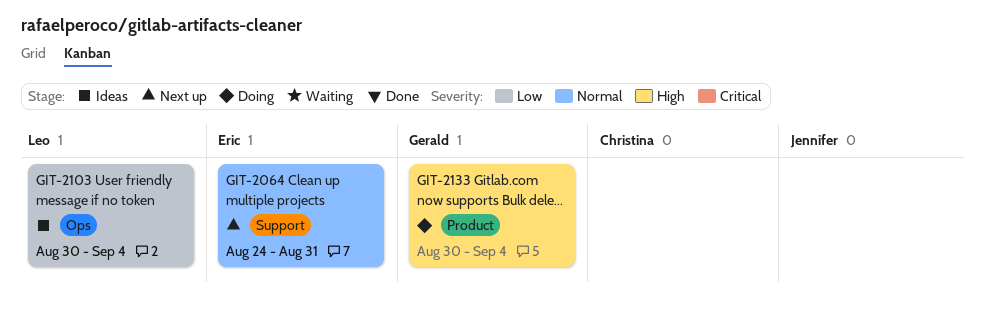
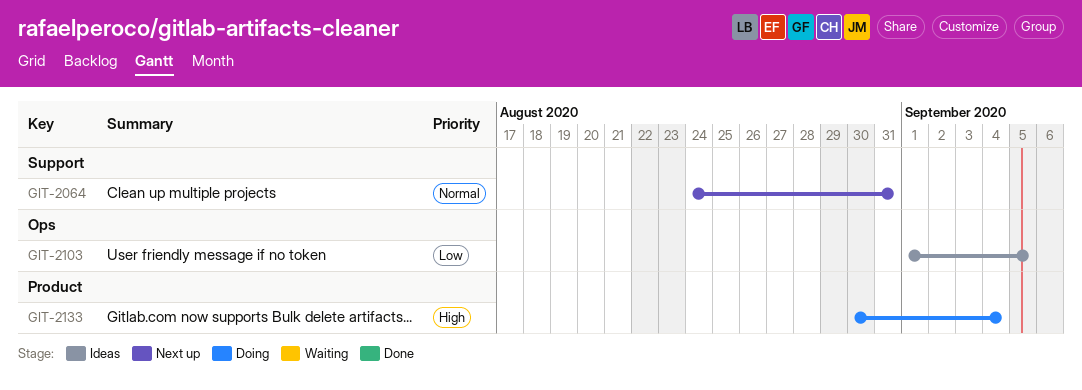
GIT-2103, start: Aug 30 -> Sep 1
GIT-2103, due: Sep 4 -> Sep 5

